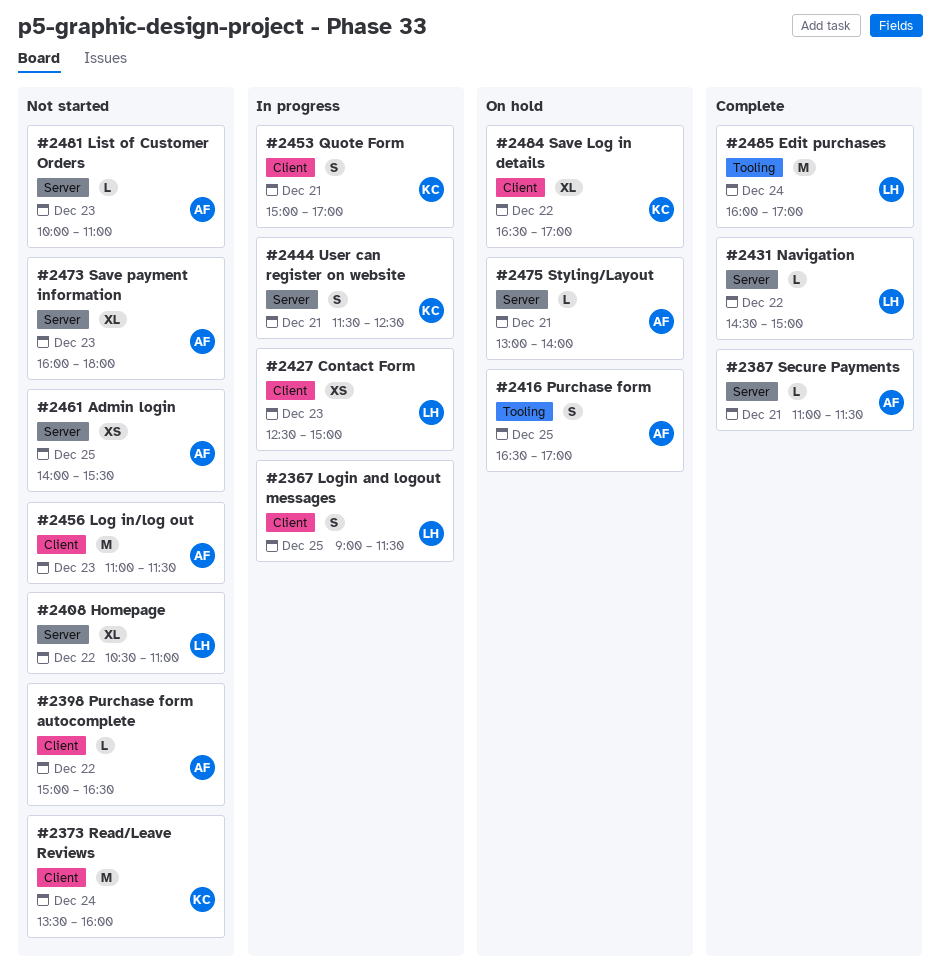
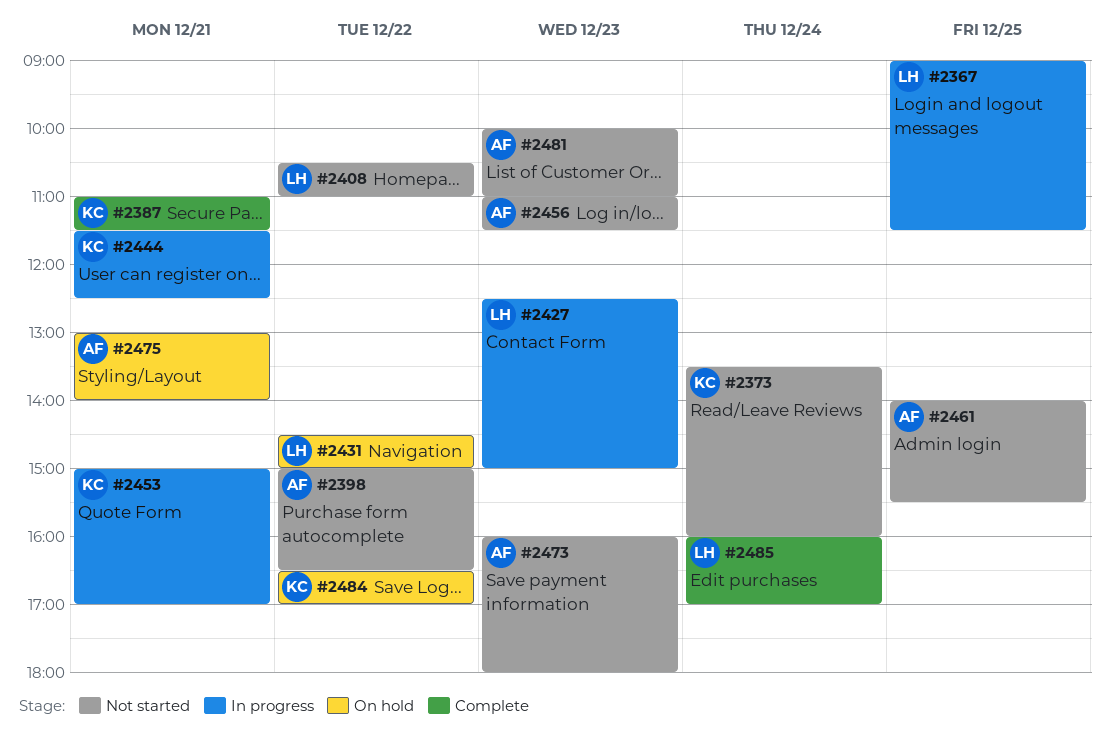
#2387, owner: AF -> KC
#2416: present -> none
#2431, status: Complete -> On hold

